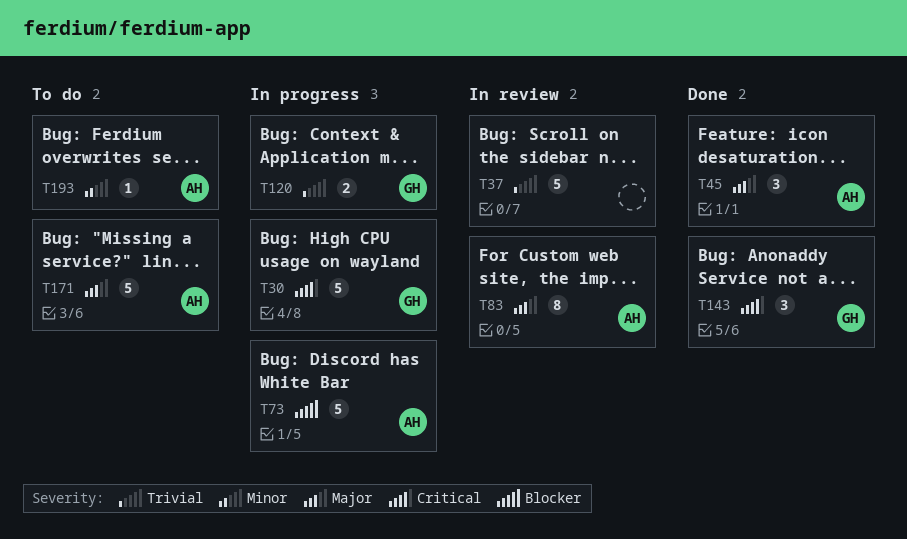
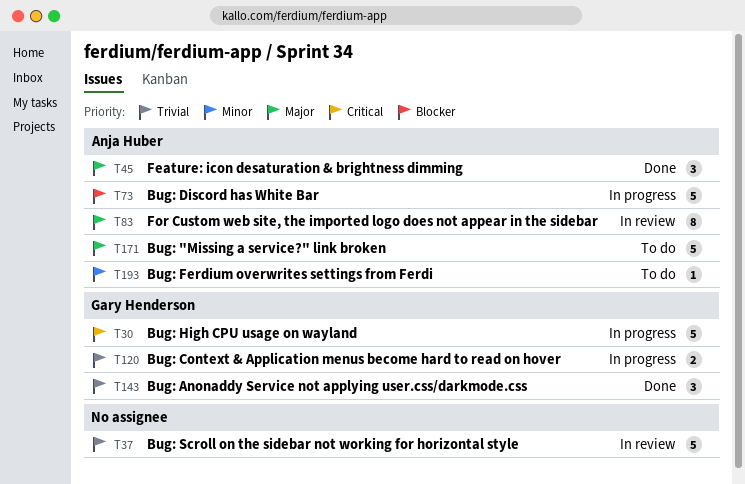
T143, priority: Critical -> Trivial

